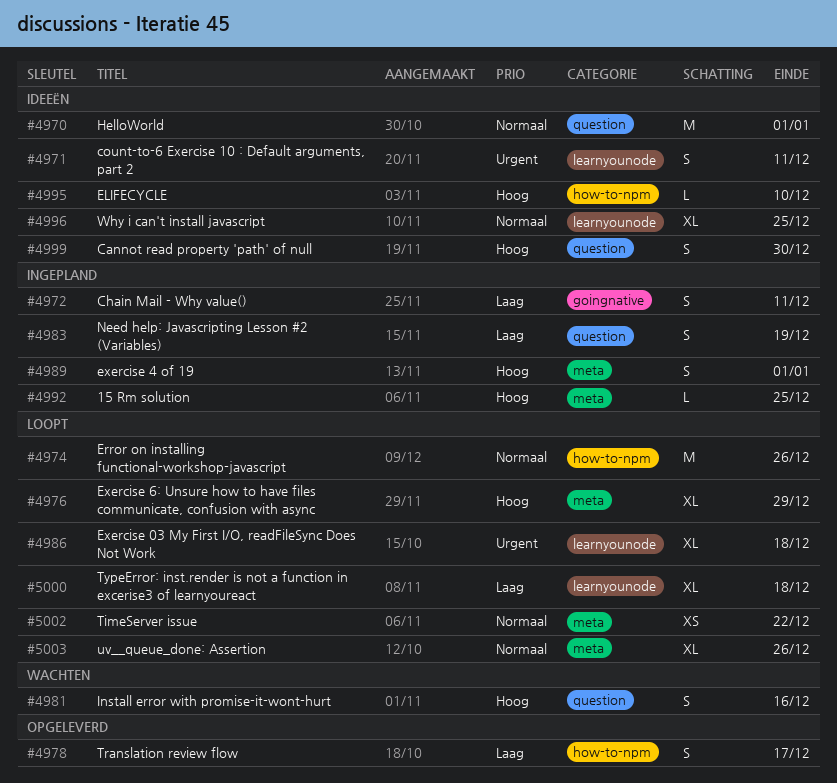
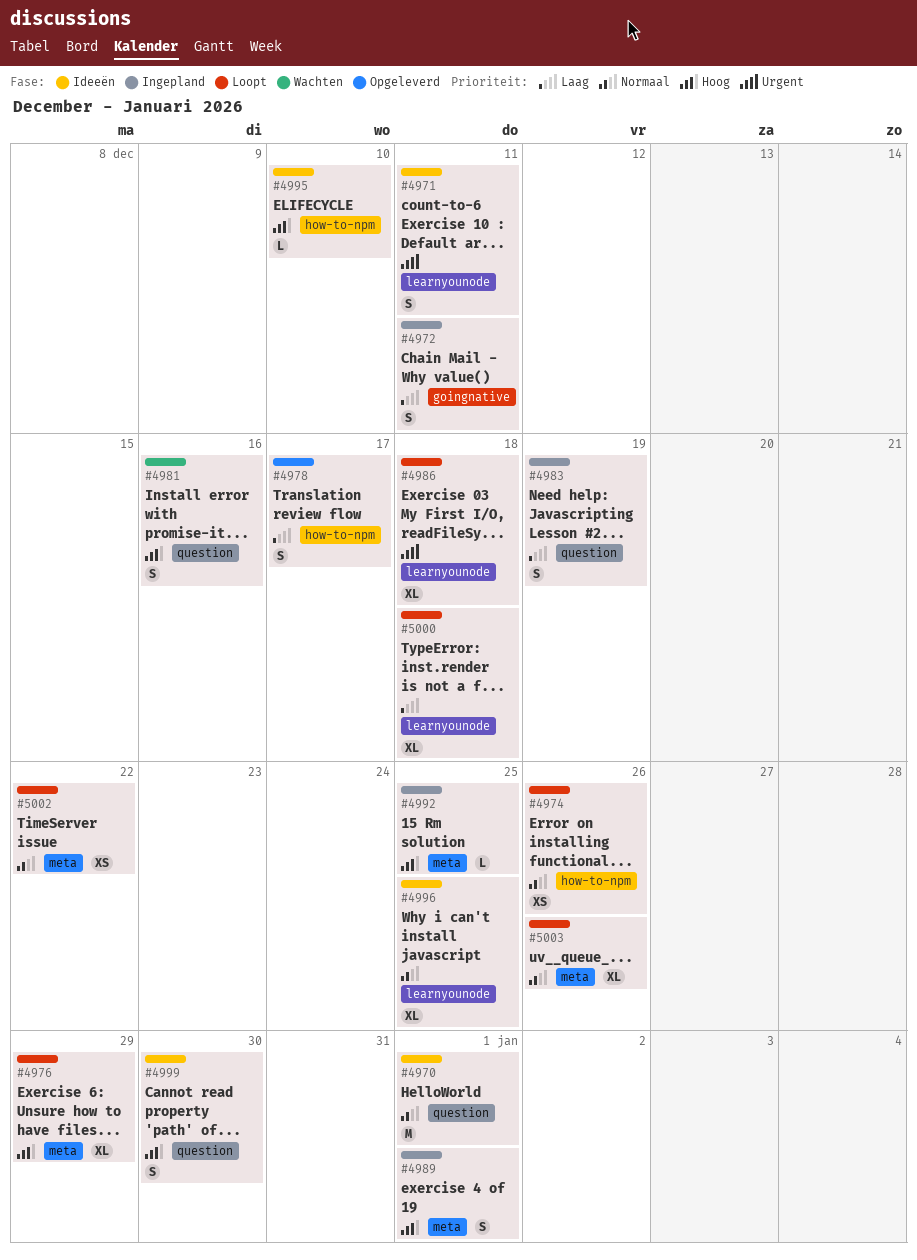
#4974, estimate: M -> XS

